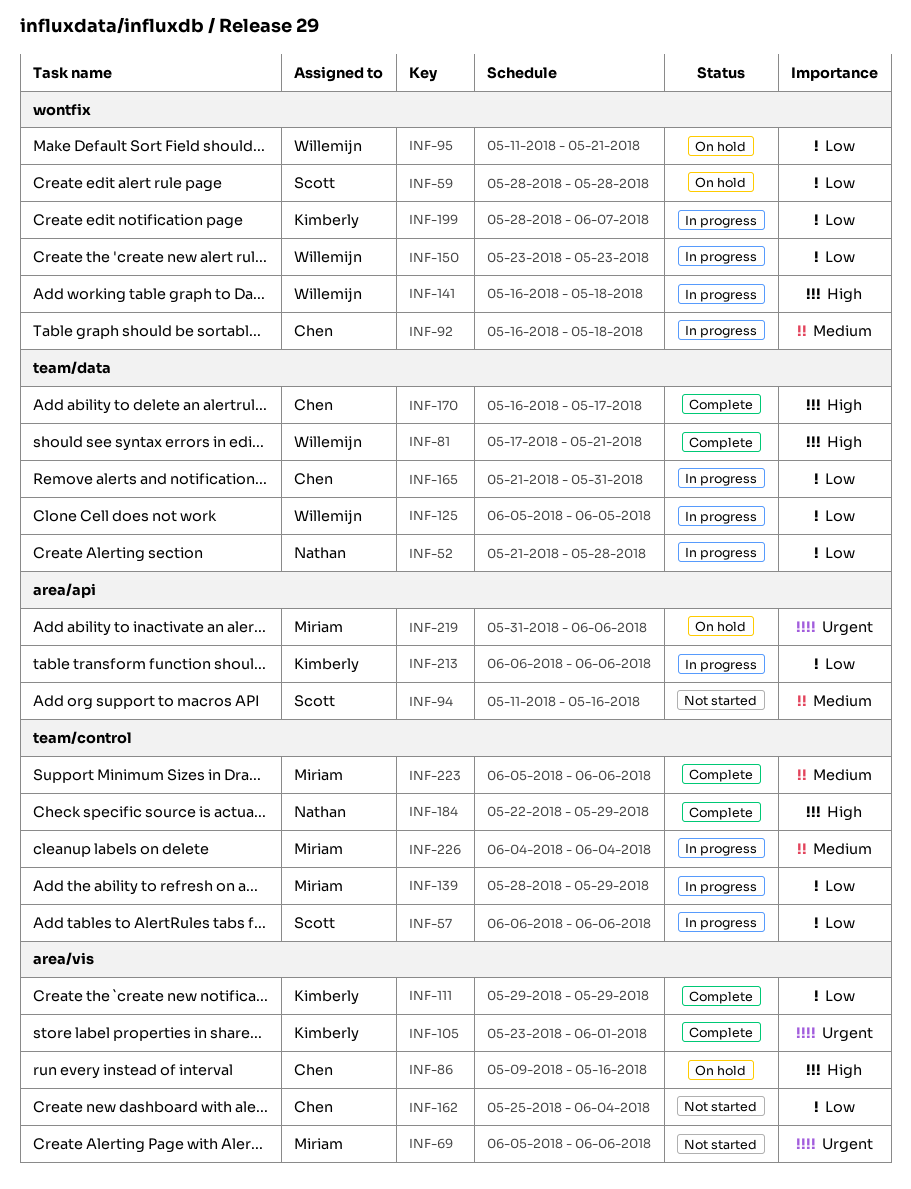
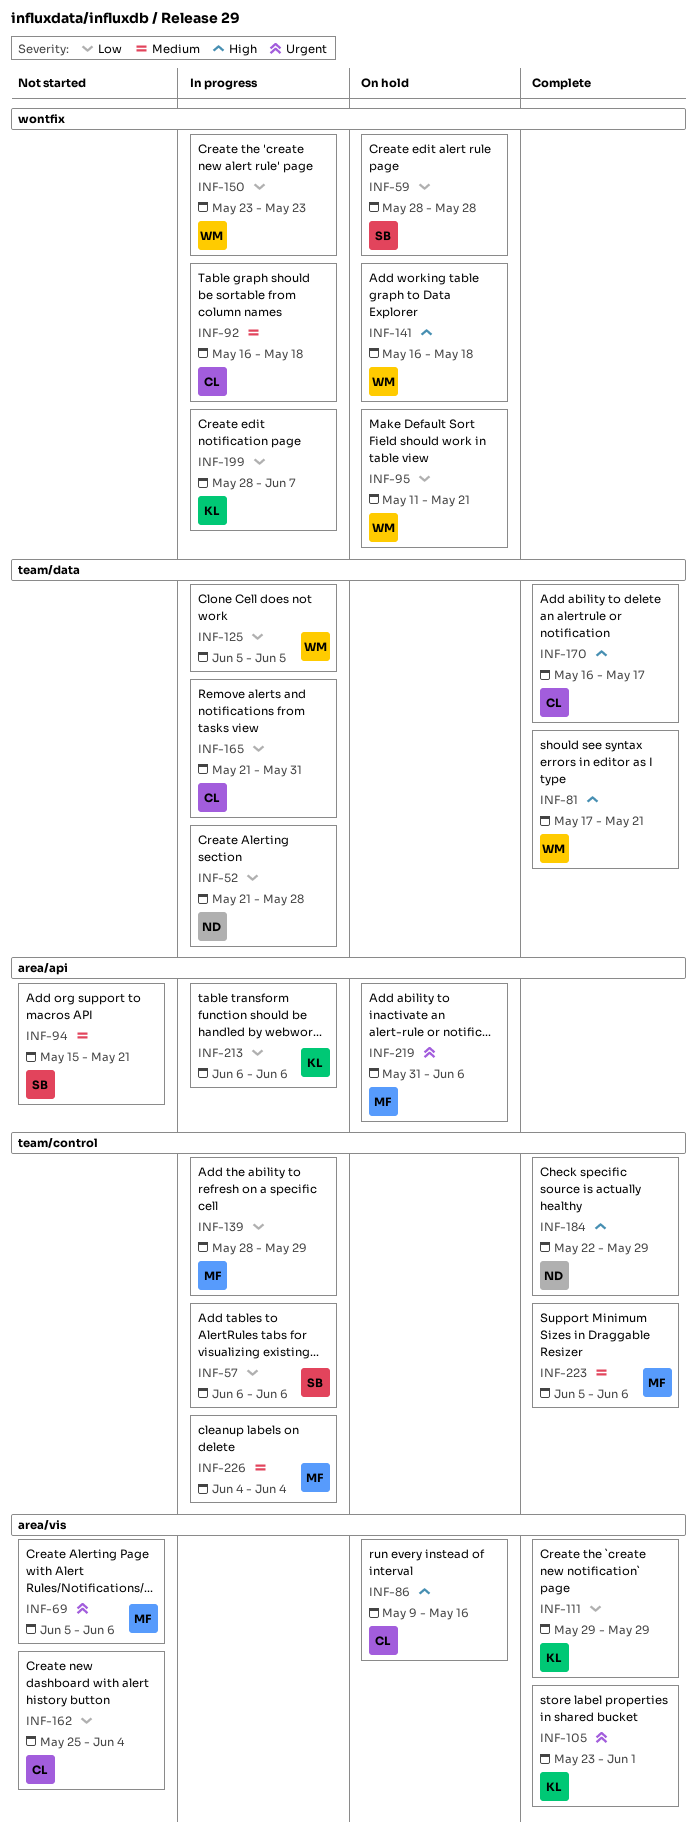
INF-94, start: May 11 -> May 15
INF-94, due: May 16 -> May 21
INF-141, status: In progress -> On hold

